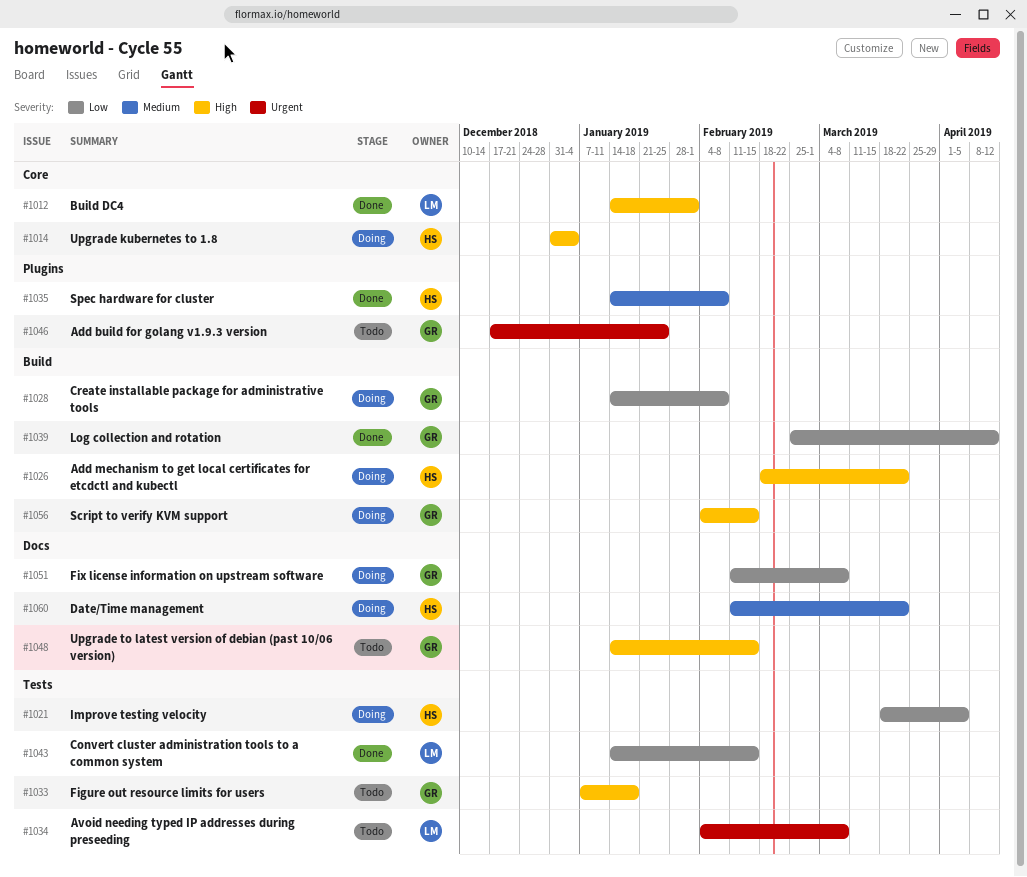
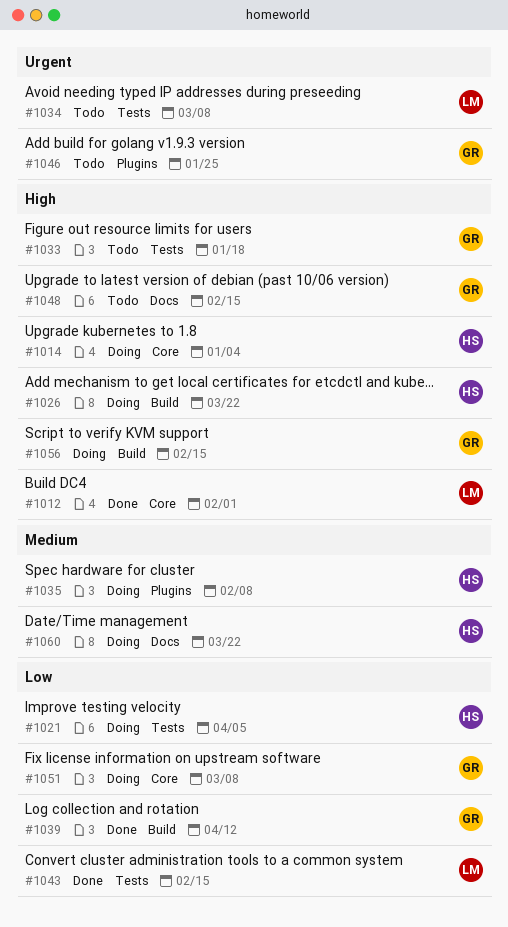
#1028: present -> none
#1035, status: Done -> Doing
#1051, label: Docs -> Core

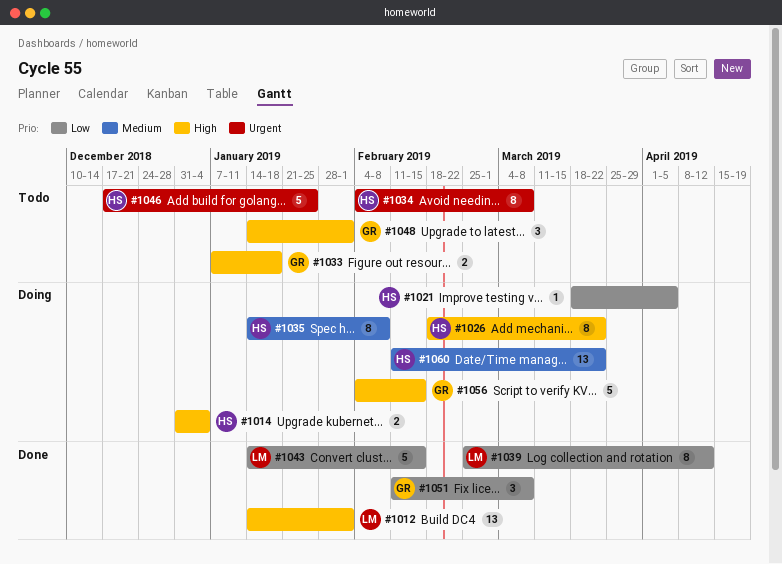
#1034, owner: LM -> HS
#1039, owner: GR -> LM
#1046, owner: GR -> HS
#1048, due: Feb 15 -> Feb 1
#1051, status: Doing -> Done

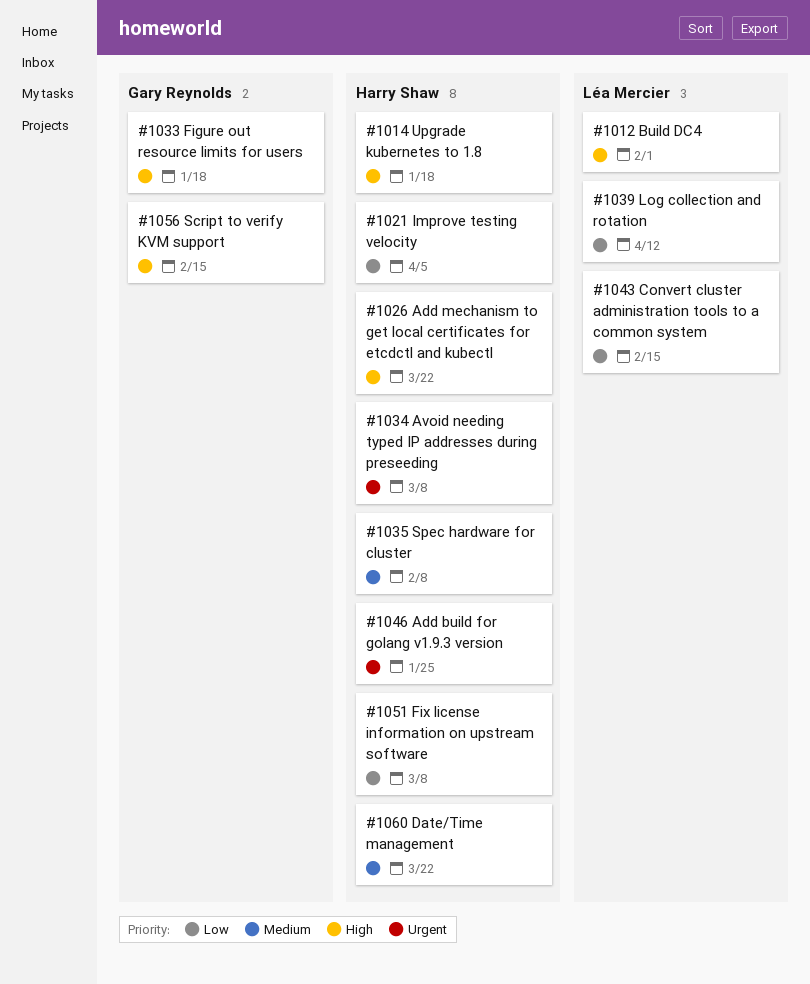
#1014, due: Jan 4 -> Jan 18
#1048: present -> none
#1051, owner: Gary Reynolds -> Harry Shaw

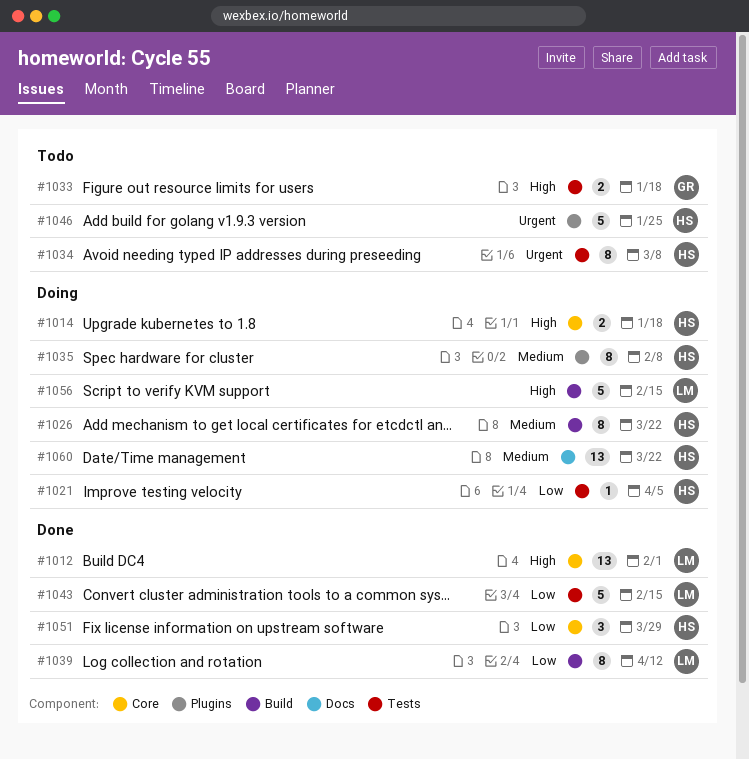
#1026, priority: High -> Medium
#1051, due: Mar 8 -> Mar 29
#1056, owner: Gary Reynolds -> Léa Mercier

